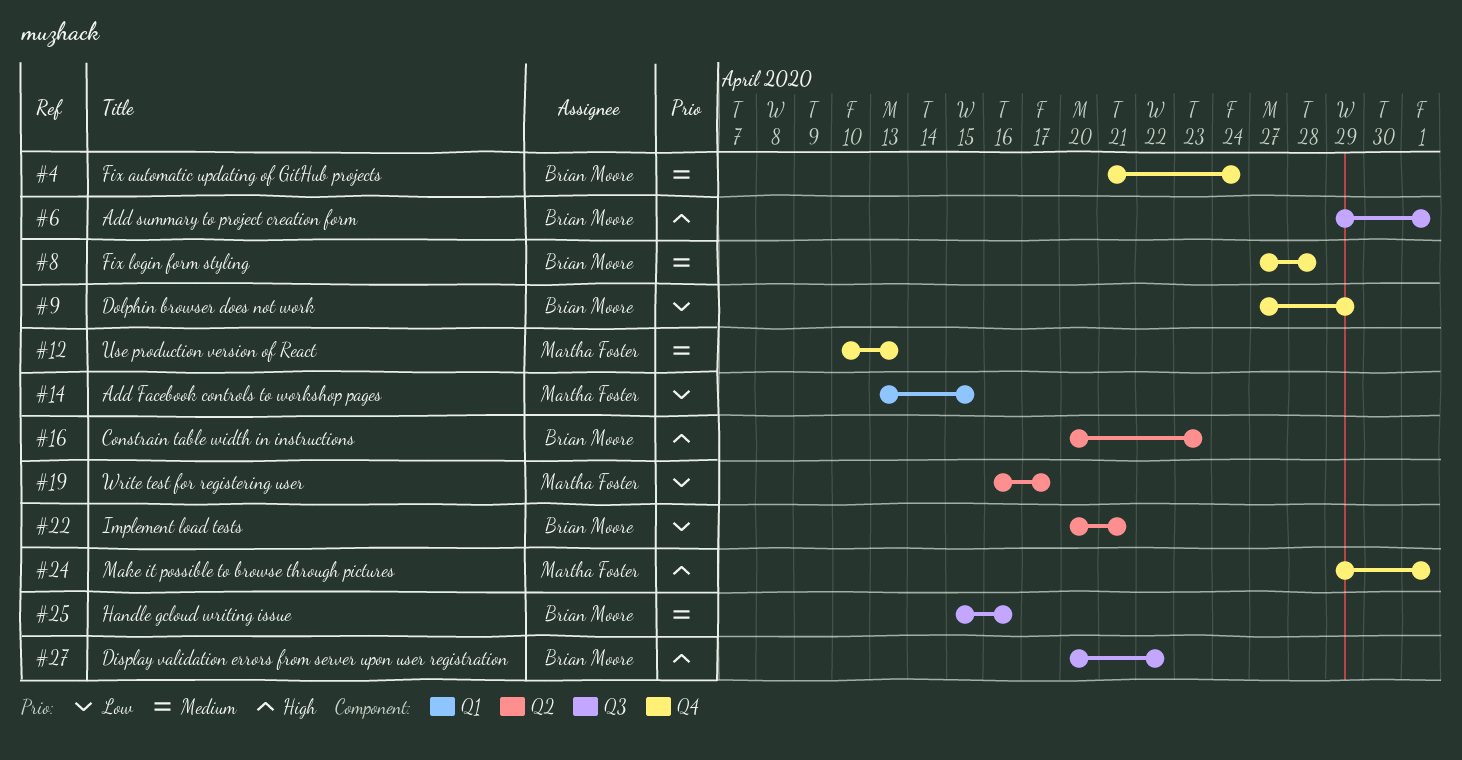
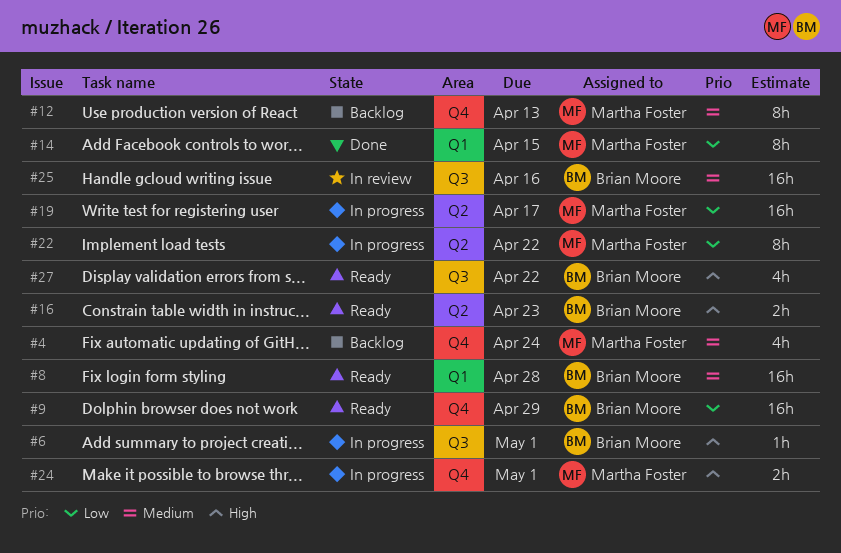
#4, owner: Brian Moore -> Martha Foster
#8, label: Q4 -> Q1
#22, owner: Brian Moore -> Martha Foster
#22, due: Apr 21 -> Apr 22

